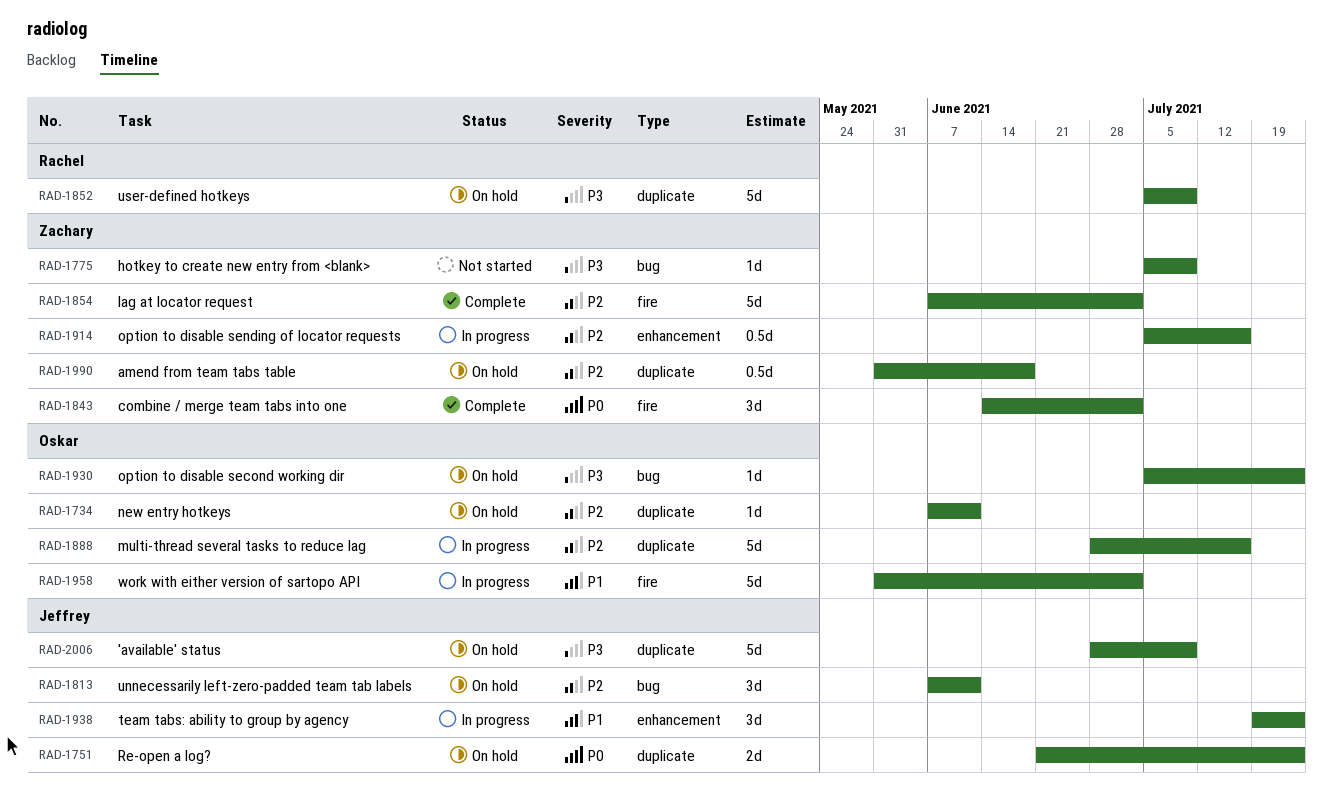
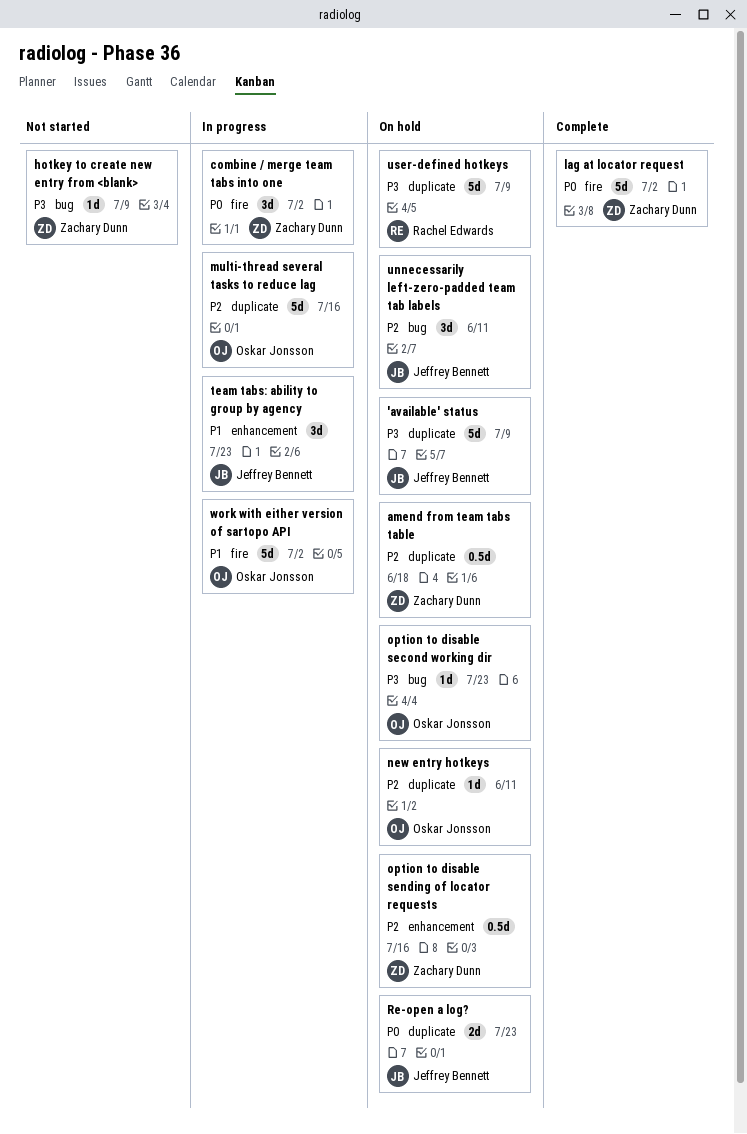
combine / merge team tabs into one, status: Complete -> In progress
lag at locator request, priority: P2 -> P0
option to disable sending of locator requests, status: In progress -> On hold

